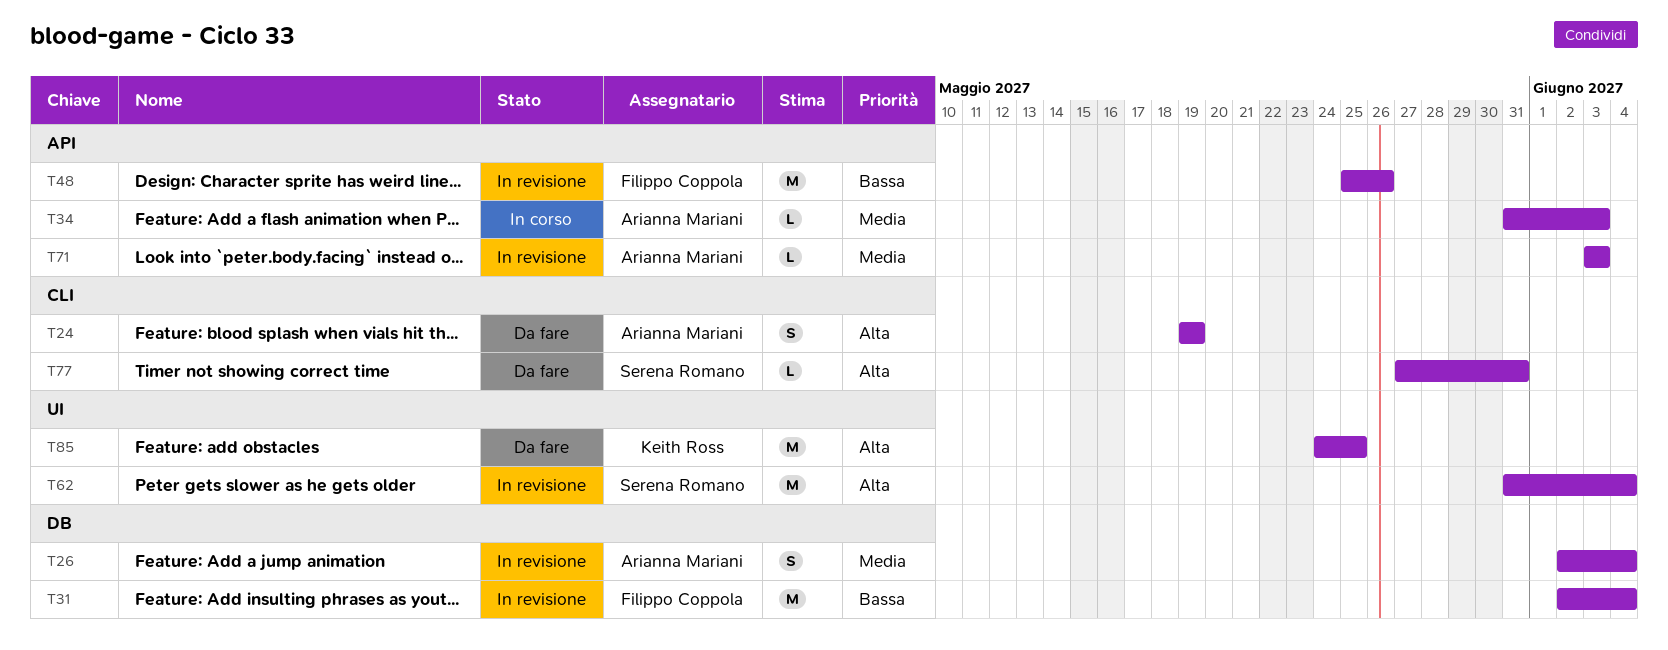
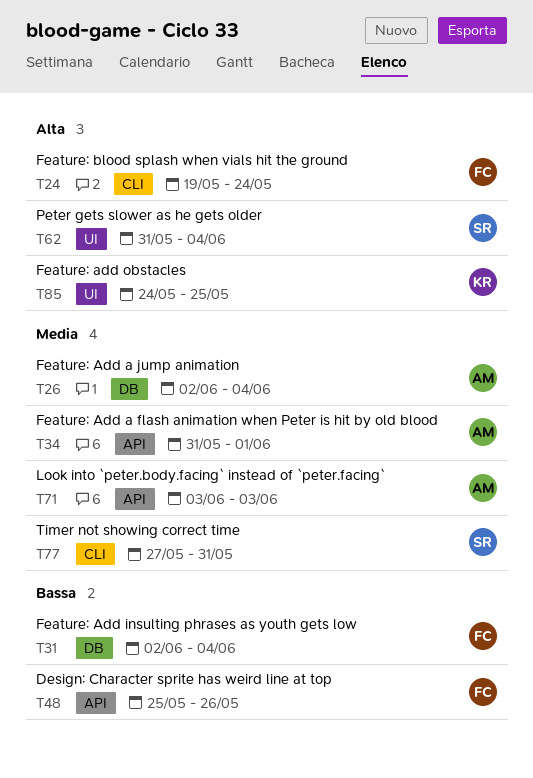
T24, owner: Arianna Mariani -> Filippo Coppola
T24, due: May 19 -> May 24
T34, due: Jun 3 -> Jun 1
T77, priority: Alta -> Media

